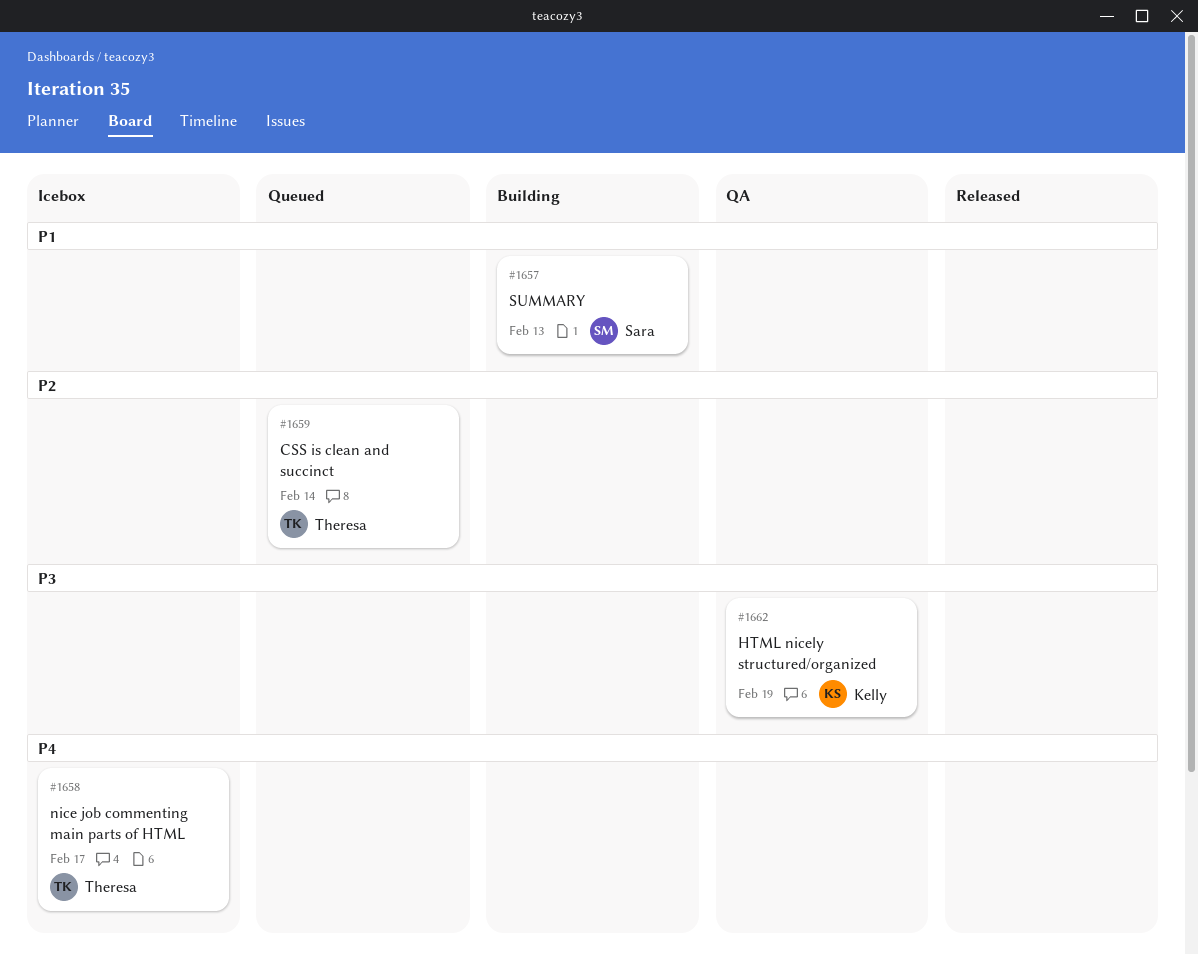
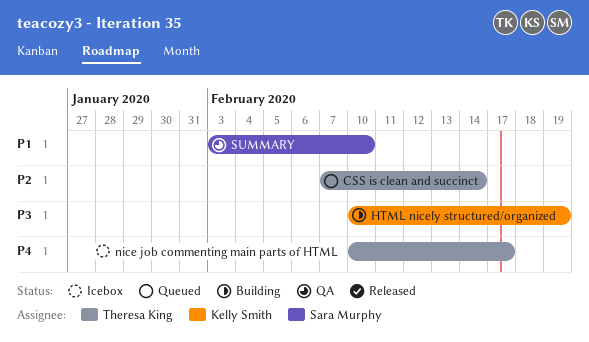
HTML nicely structured/organized, status: QA -> Building
SUMMARY, status: Building -> QA
SUMMARY, due: Feb 13 -> Feb 10

